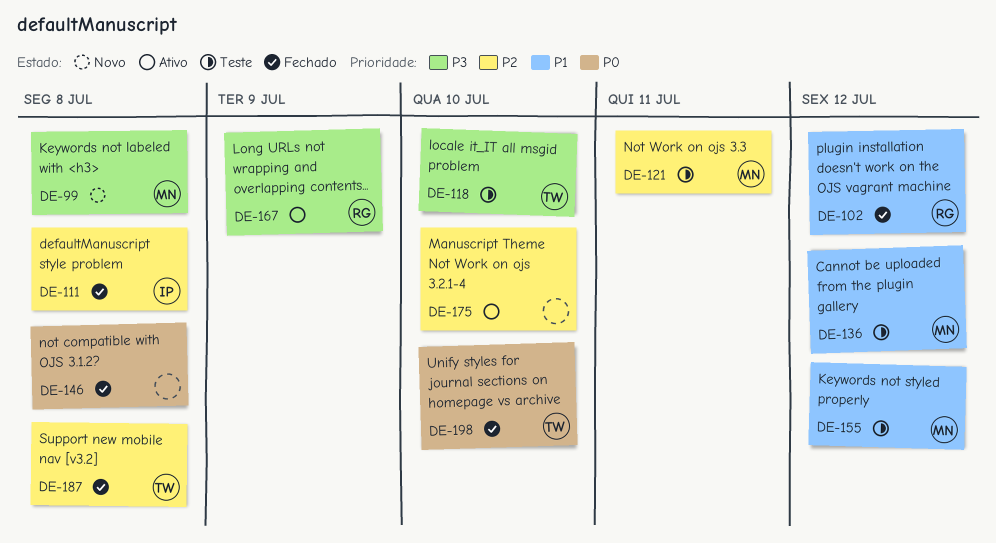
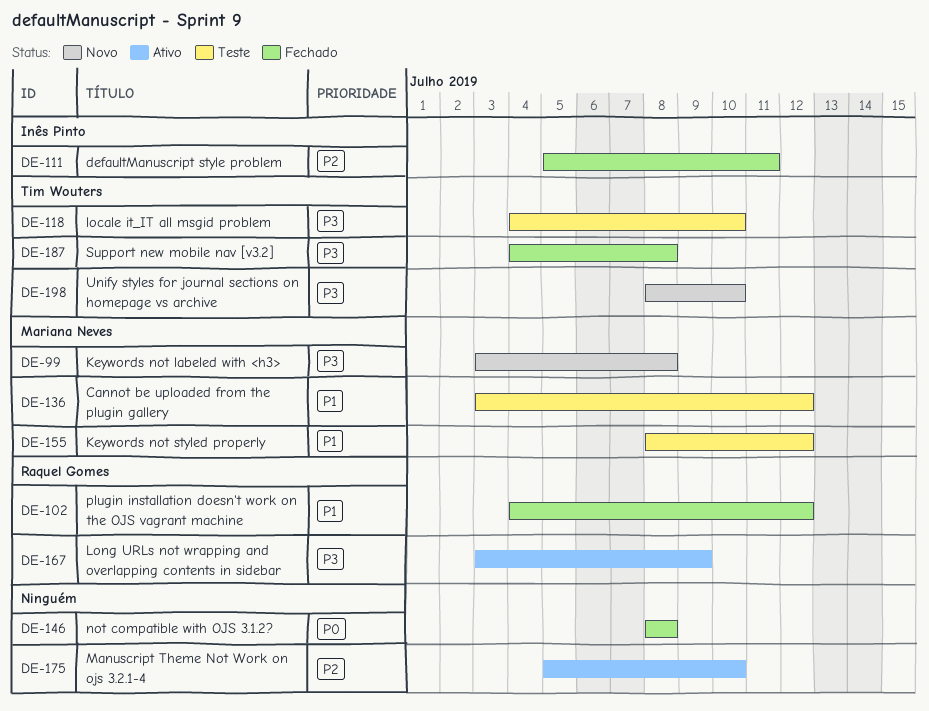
DE-111, due: Jul 8 -> Jul 11
DE-121: present -> none
DE-187, priority: P2 -> P3
DE-198, status: Fechado -> Novo
DE-198, priority: P0 -> P3

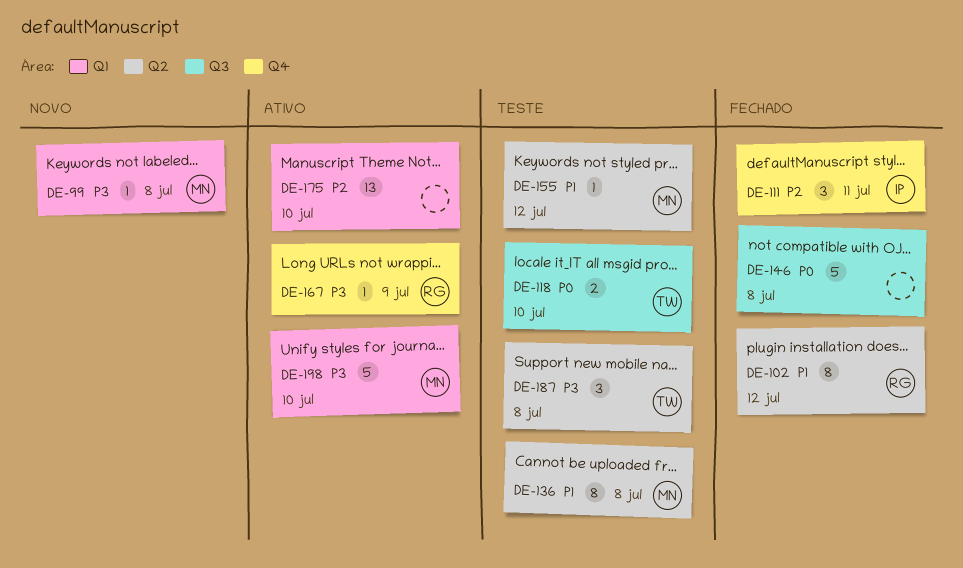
DE-118, priority: P3 -> P0
DE-136, due: Jul 12 -> Jul 8
DE-187, status: Fechado -> Teste
DE-198, status: Novo -> Ativo
DE-198, owner: Tim Wouters -> Mariana Neves

